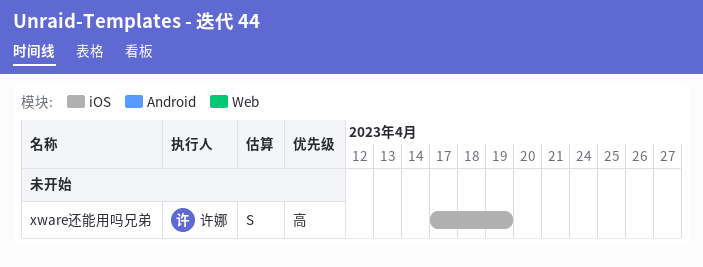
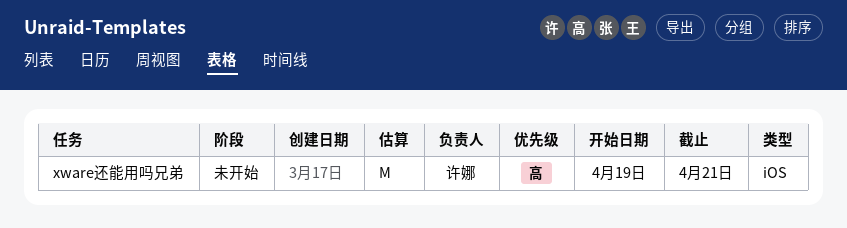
xware还能用吗兄弟, estimate: S -> M
xware还能用吗兄弟, start: Apr 17 -> Apr 19
xware还能用吗兄弟, due: Apr 19 -> Apr 21

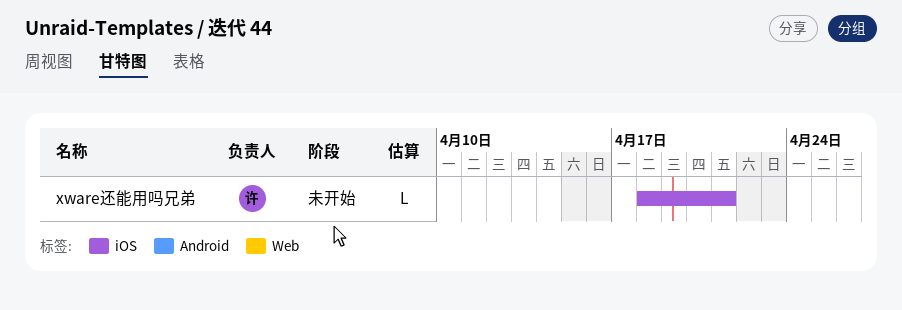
xware还能用吗兄弟, estimate: M -> L
xware还能用吗兄弟, start: Apr 19 -> Apr 18

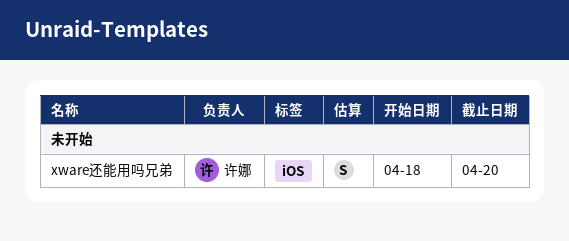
xware还能用吗兄弟, estimate: L -> S
xware还能用吗兄弟, due: Apr 21 -> Apr 20

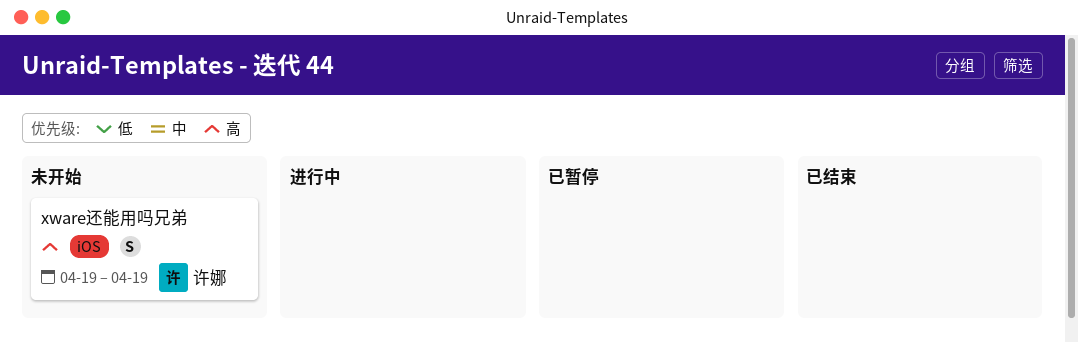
xware还能用吗兄弟, start: Apr 18 -> Apr 19
xware还能用吗兄弟, due: Apr 20 -> Apr 19

